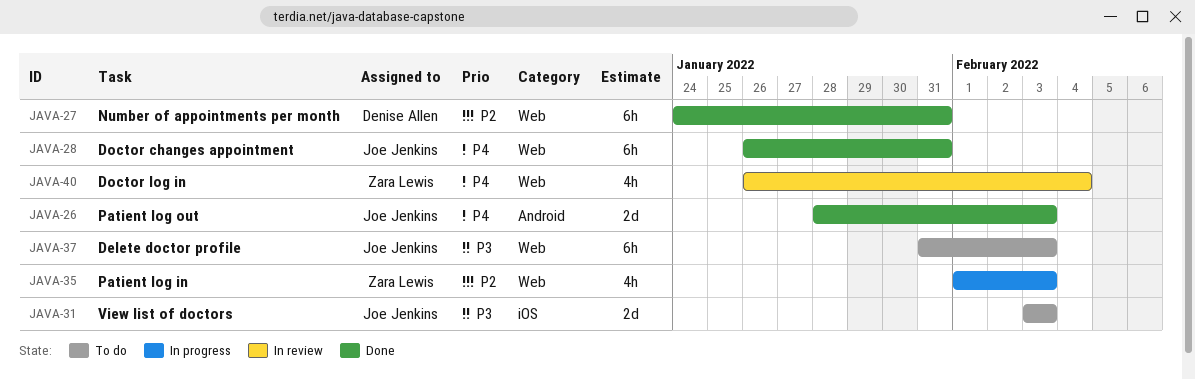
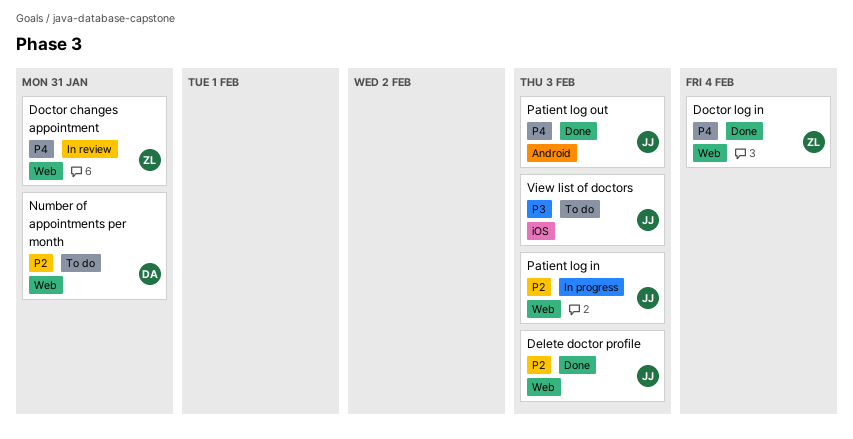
Delete doctor profile, status: To do -> Done
Delete doctor profile, priority: P3 -> P2
Doctor changes appointment, status: Done -> In review
Doctor changes appointment, owner: Joe Jenkins -> Zara Lewis
Doctor log in, status: In review -> Done
Number of appointments per month, status: Done -> To do
Patient log in, owner: Zara Lewis -> Joe Jenkins

